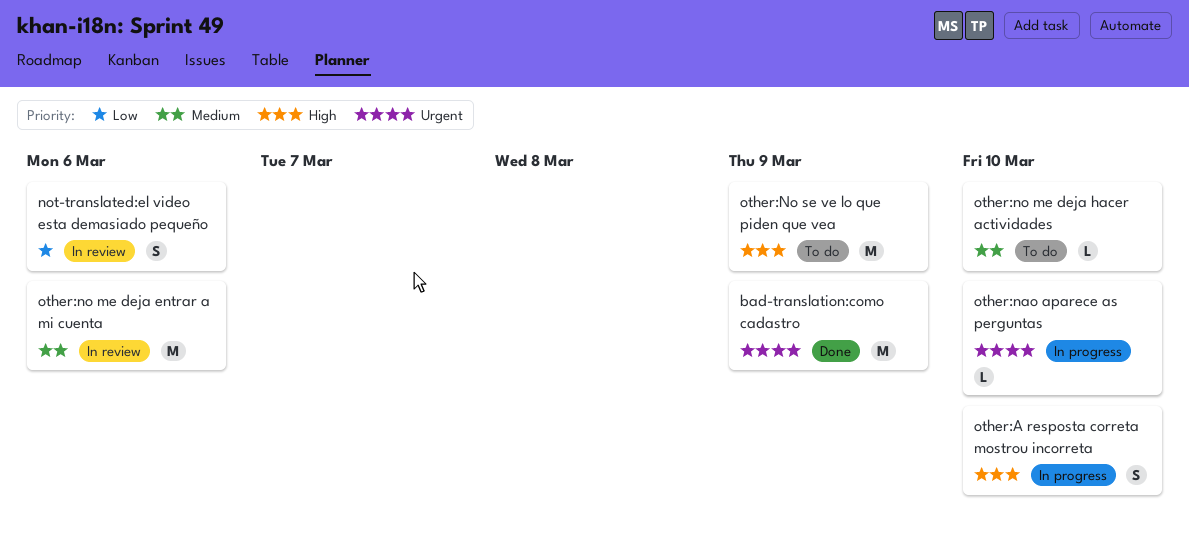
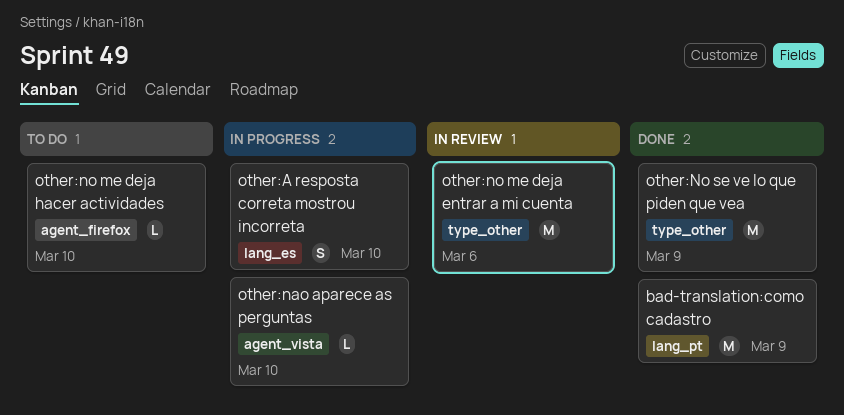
not-translated:el video esta demasiado pequeño: present -> none
other:No se ve lo que piden que vea, status: To do -> Done

